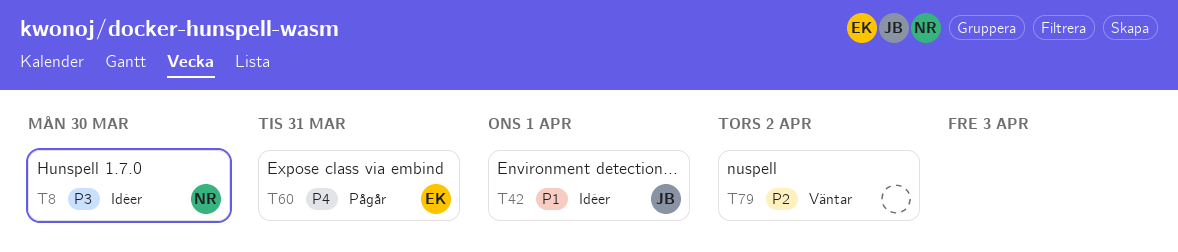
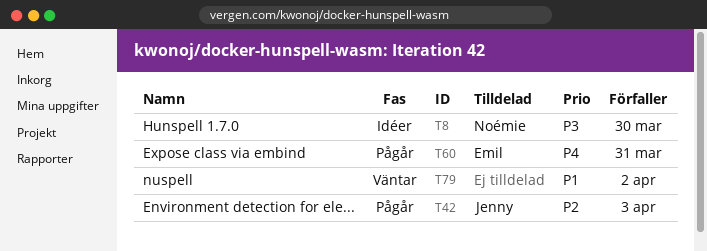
T42, status: Idéer -> Pågår
T42, priority: P1 -> P2
T42, due: Apr 1 -> Apr 3
T79, priority: P2 -> P1

